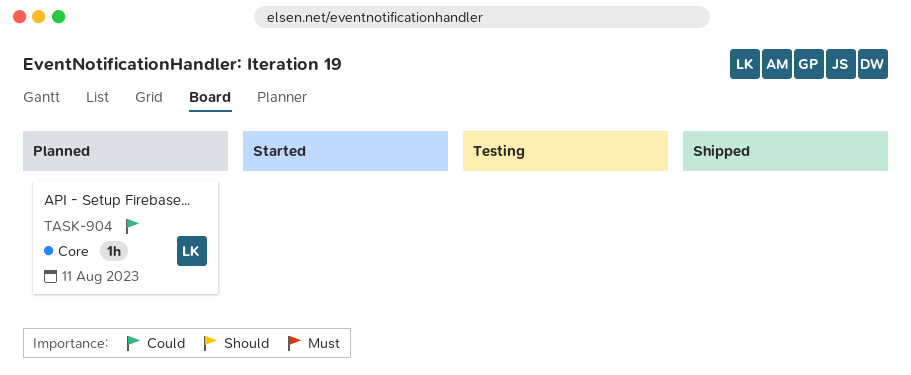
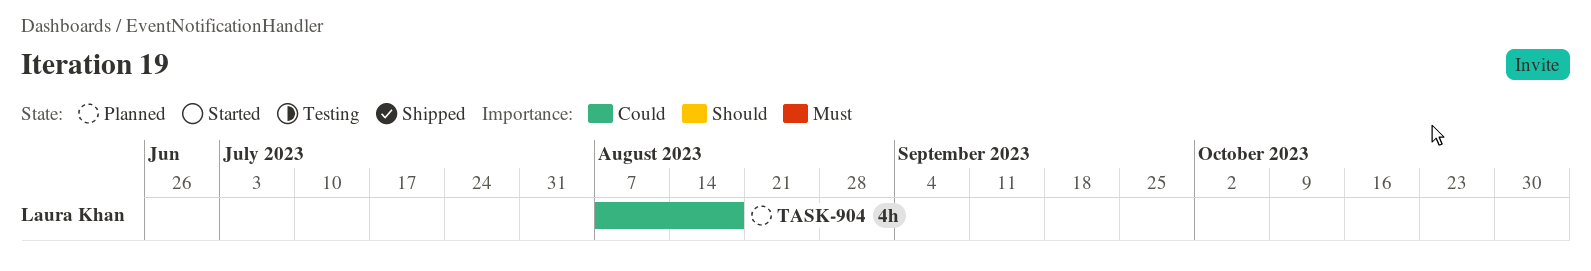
TASK-904, estimate: 1h -> 4h
TASK-904, due: Aug 11 -> Aug 18

